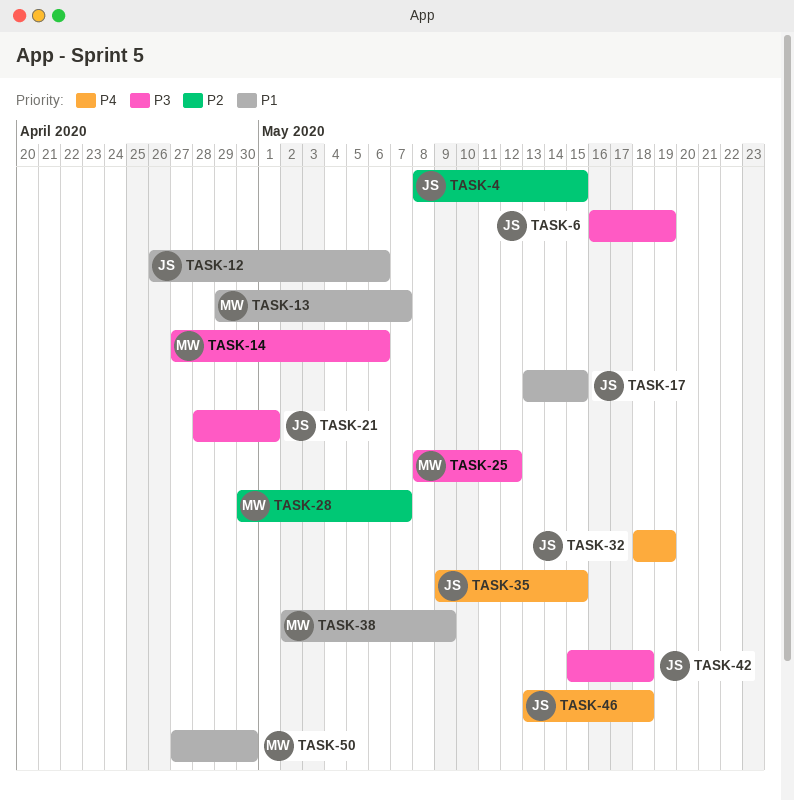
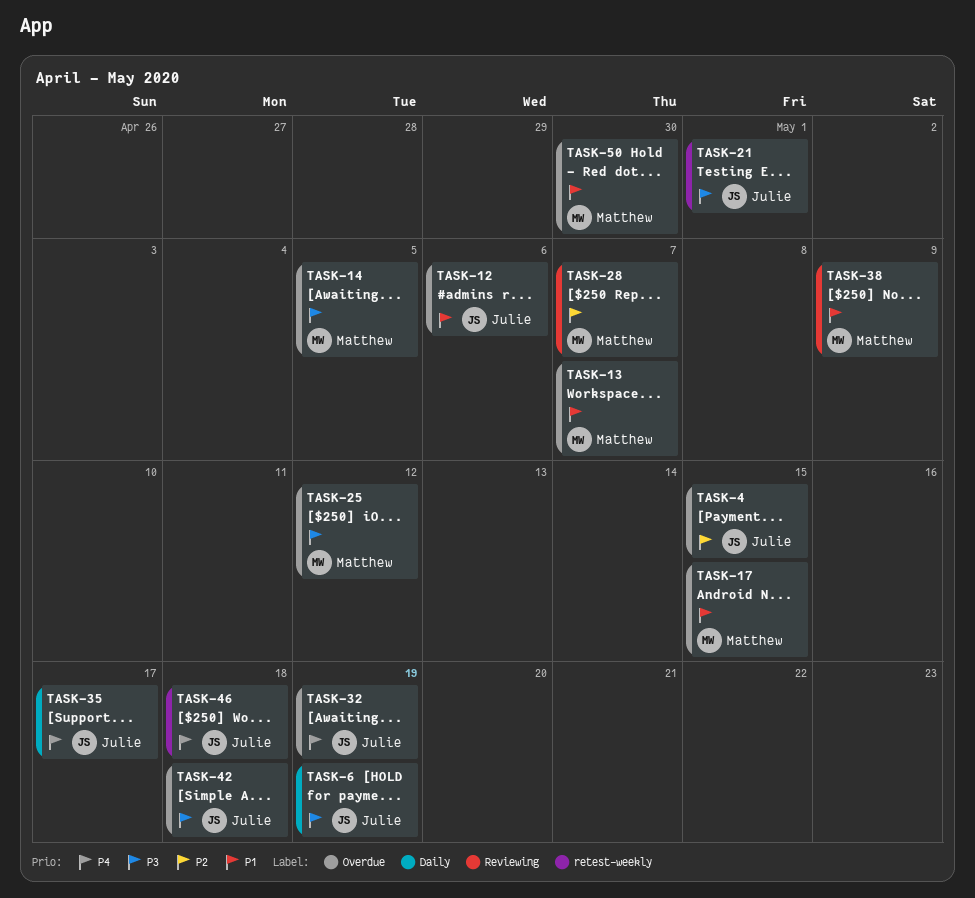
TASK-14, due: May 6 -> May 5
TASK-17, owner: Julie -> Matthew
TASK-35, due: May 15 -> May 17

